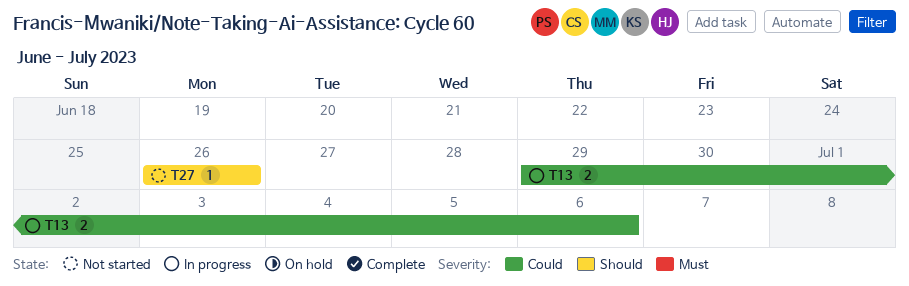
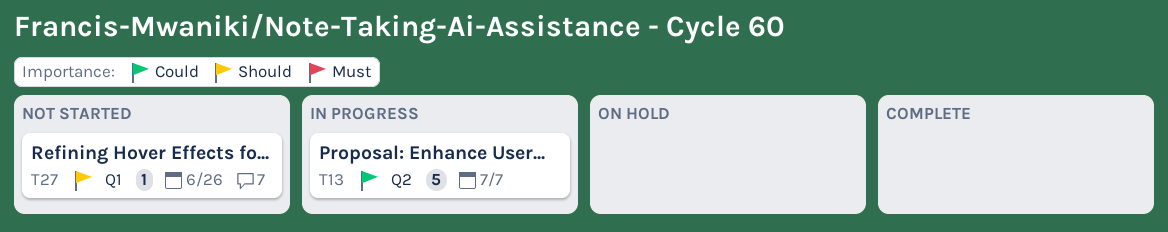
T13, estimate: 2 -> 5
T13, due: Jul 6 -> Jul 7

